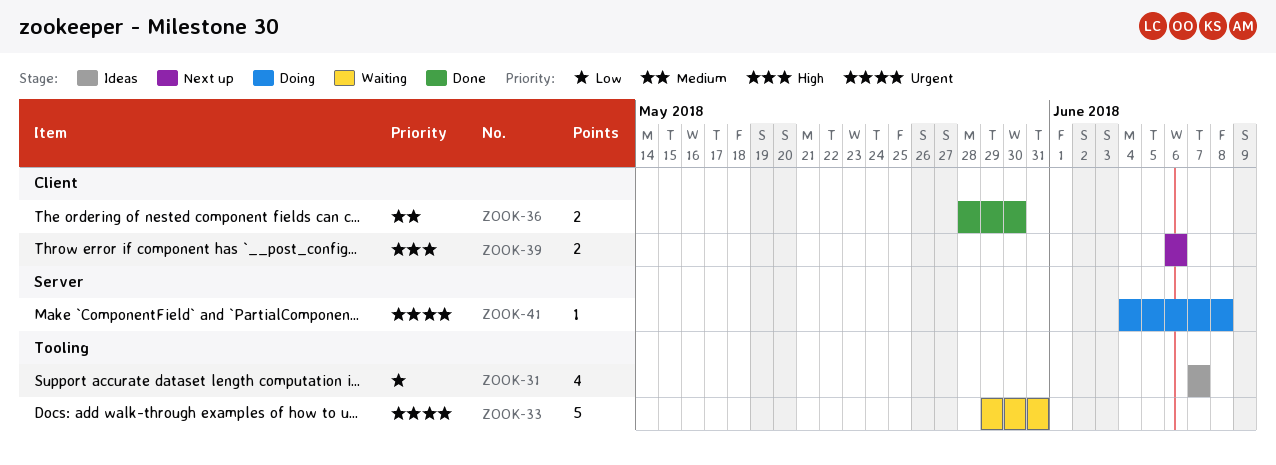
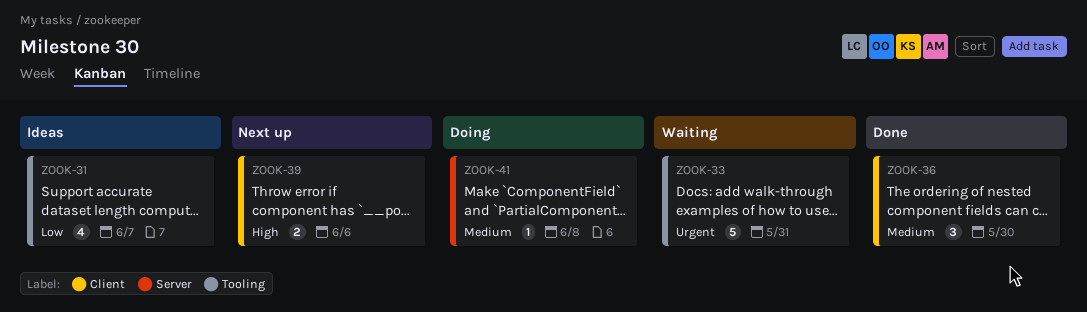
ZOOK-36, estimate: 2 -> 3
ZOOK-41, priority: Urgent -> Medium

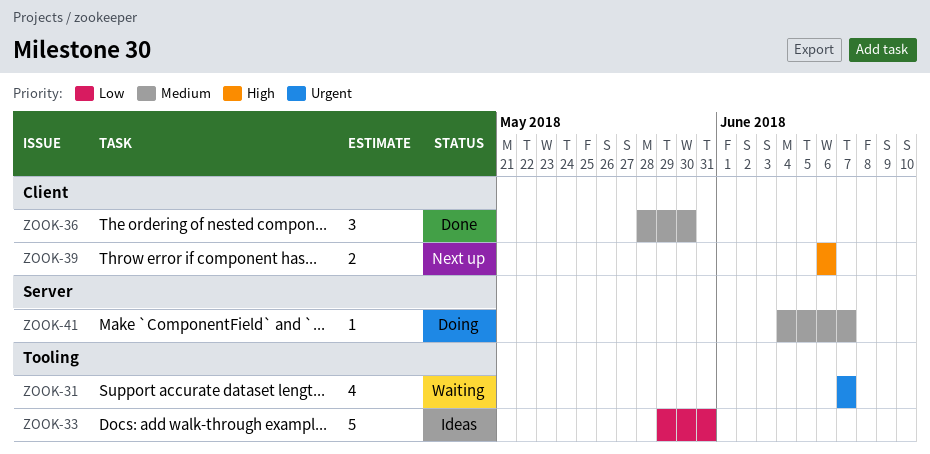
ZOOK-31, status: Ideas -> Waiting
ZOOK-31, priority: Low -> Urgent
ZOOK-33, status: Waiting -> Ideas
ZOOK-33, priority: Urgent -> Low
ZOOK-41, due: Jun 8 -> Jun 7

